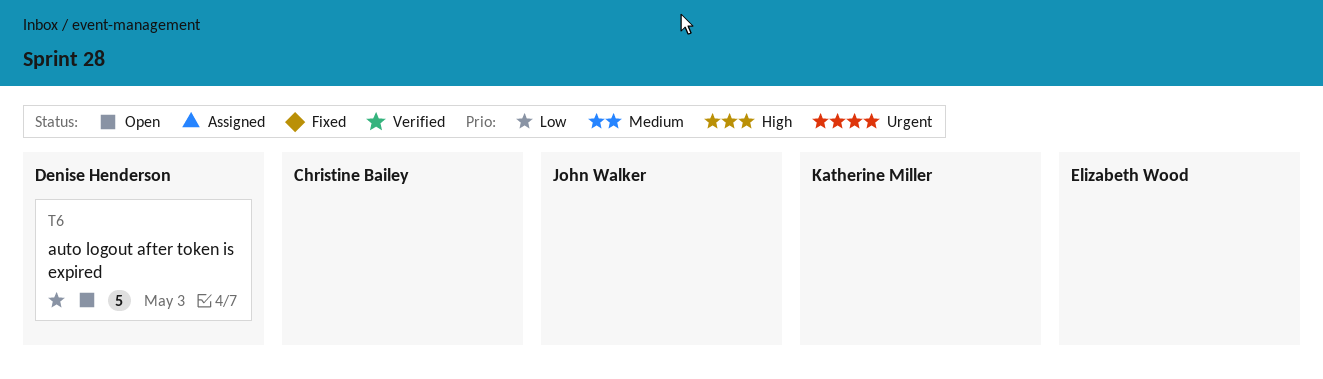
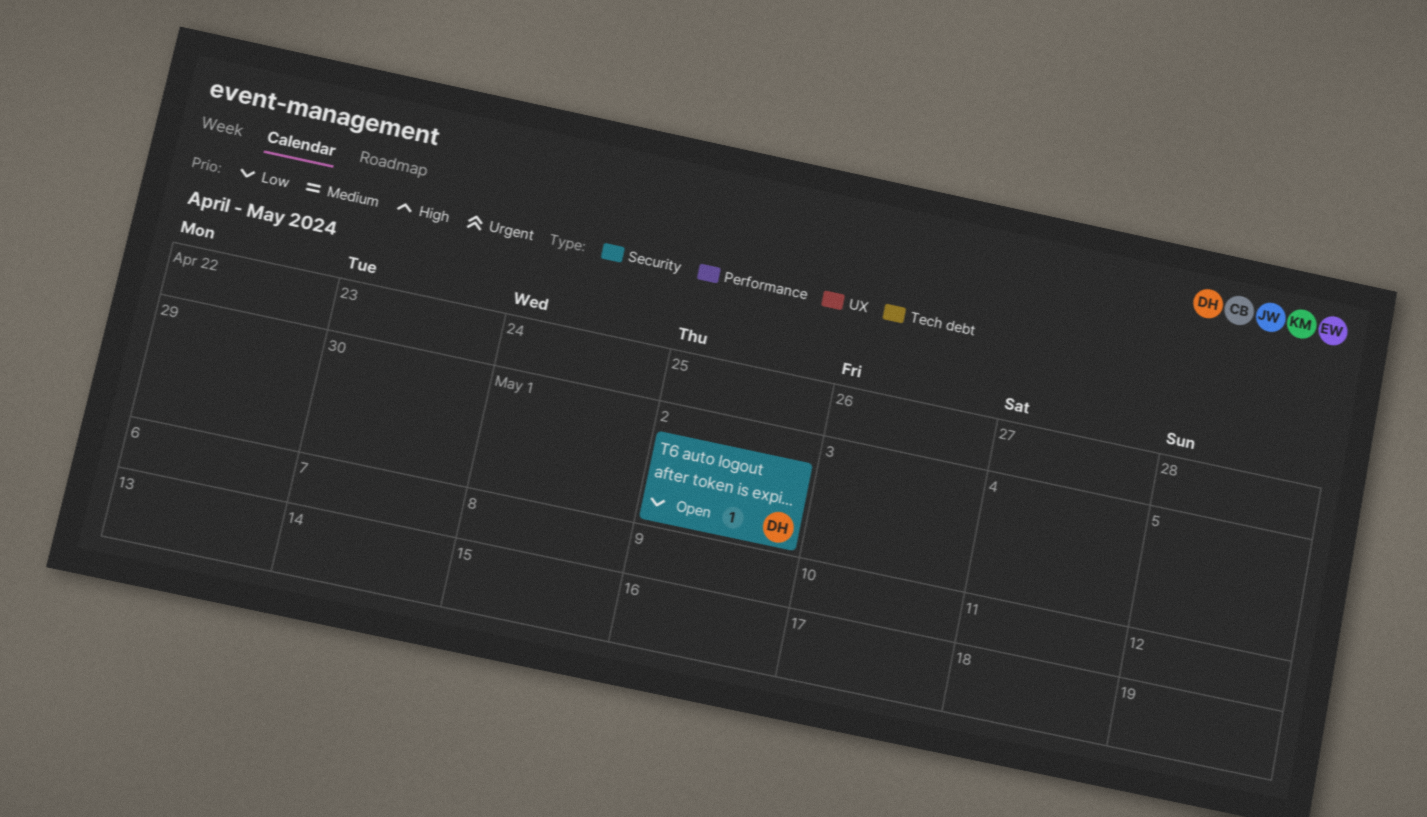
T6, estimate: 5 -> 1
T6, due: May 3 -> May 2

